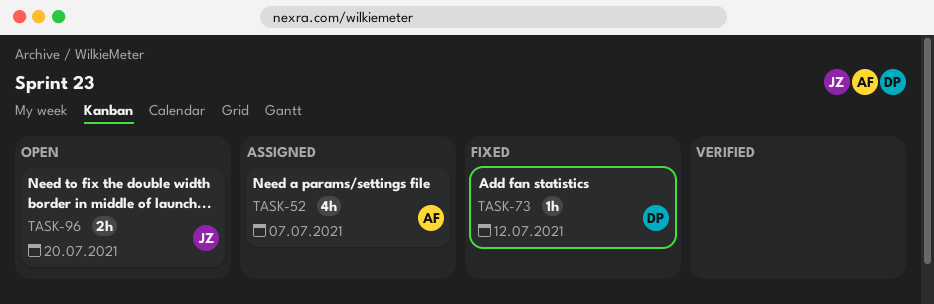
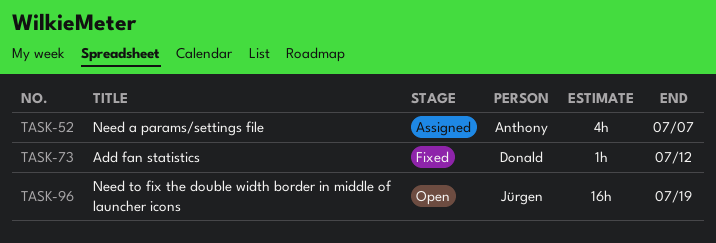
TASK-96, estimate: 2h -> 16h
TASK-96, due: Jul 20 -> Jul 19

